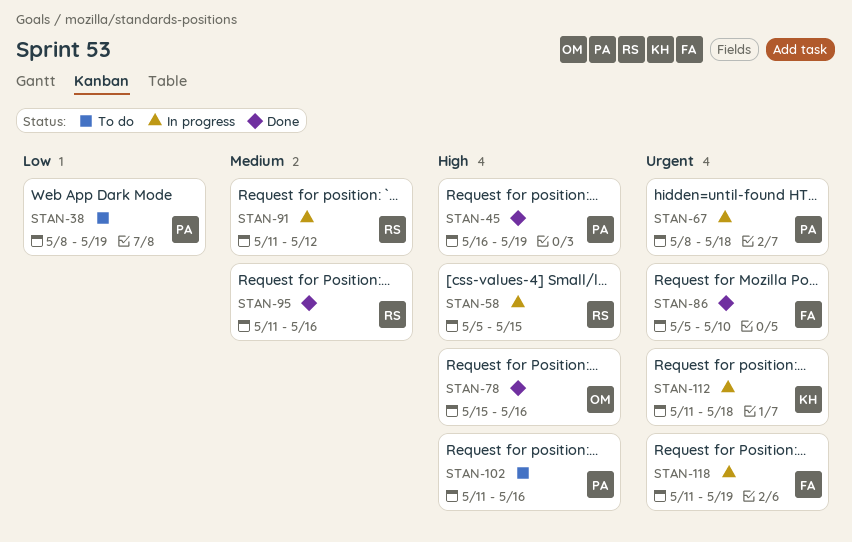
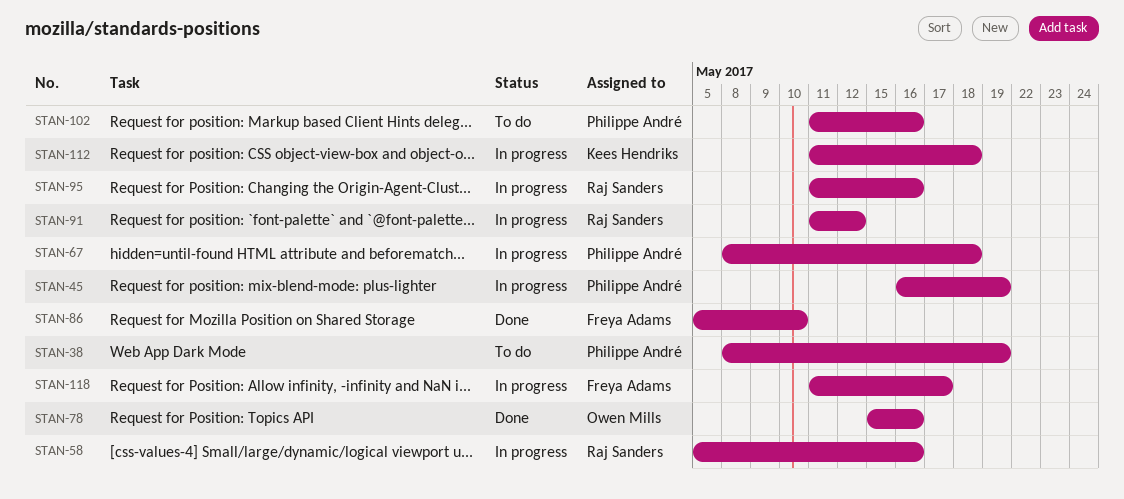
STAN-45, status: Done -> In progress
STAN-58, due: May 15 -> May 16
STAN-95, status: Done -> In progress
STAN-118, due: May 19 -> May 17

